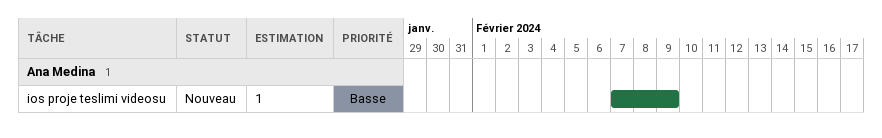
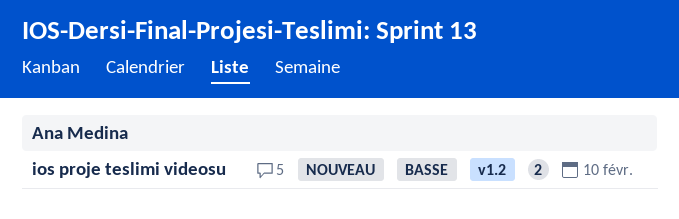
ios proje teslimi videosu, estimate: 1 -> 2
ios proje teslimi videosu, due: Feb 9 -> Feb 10

